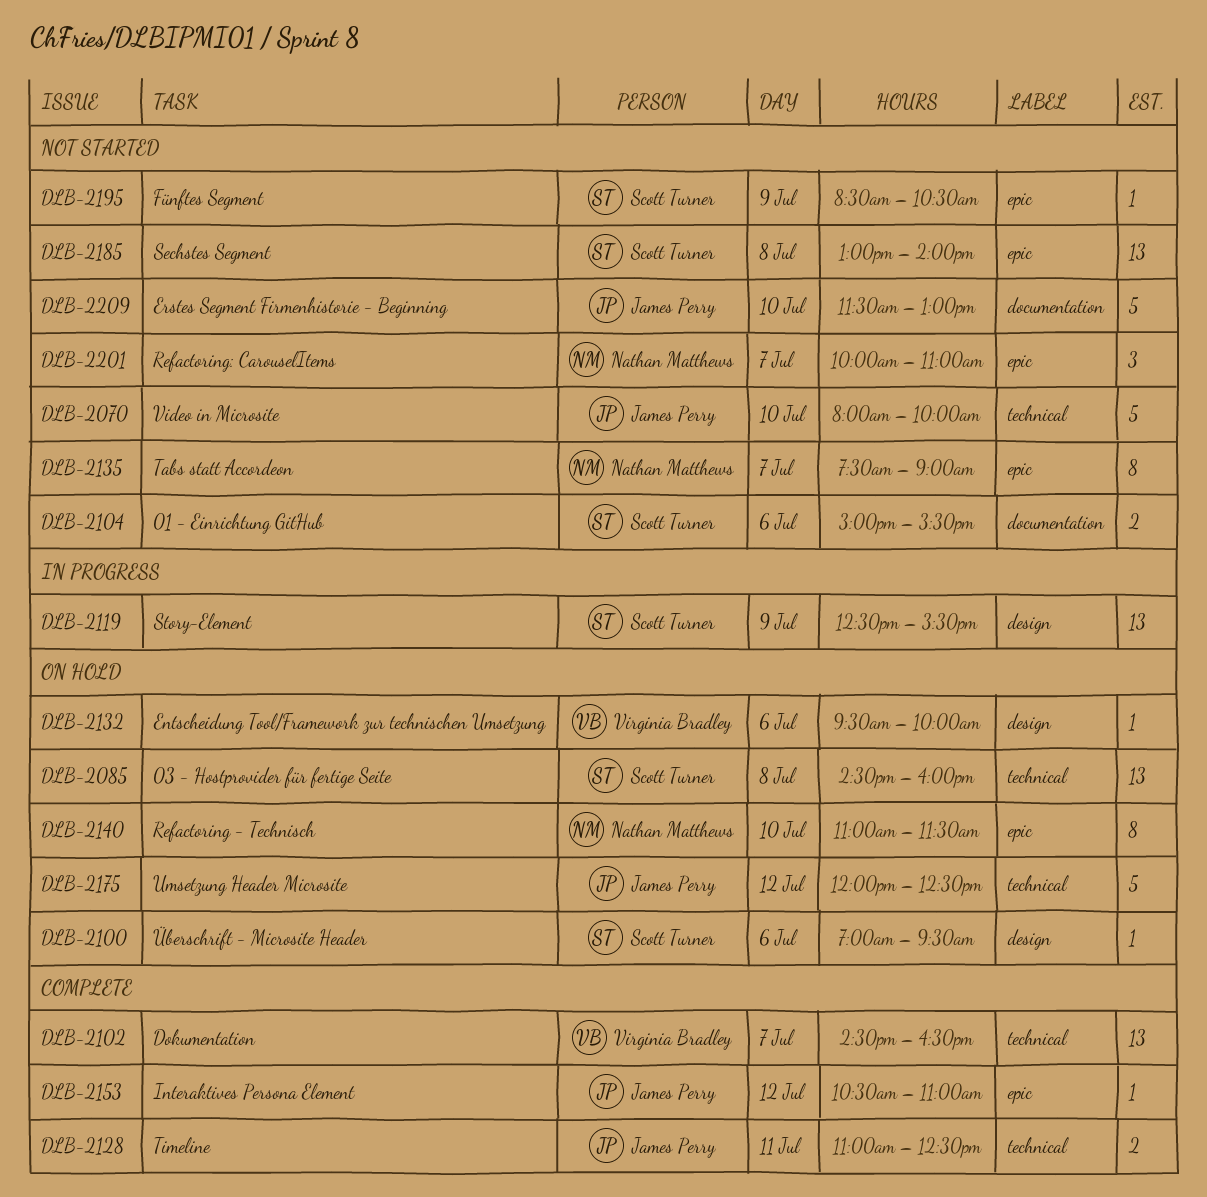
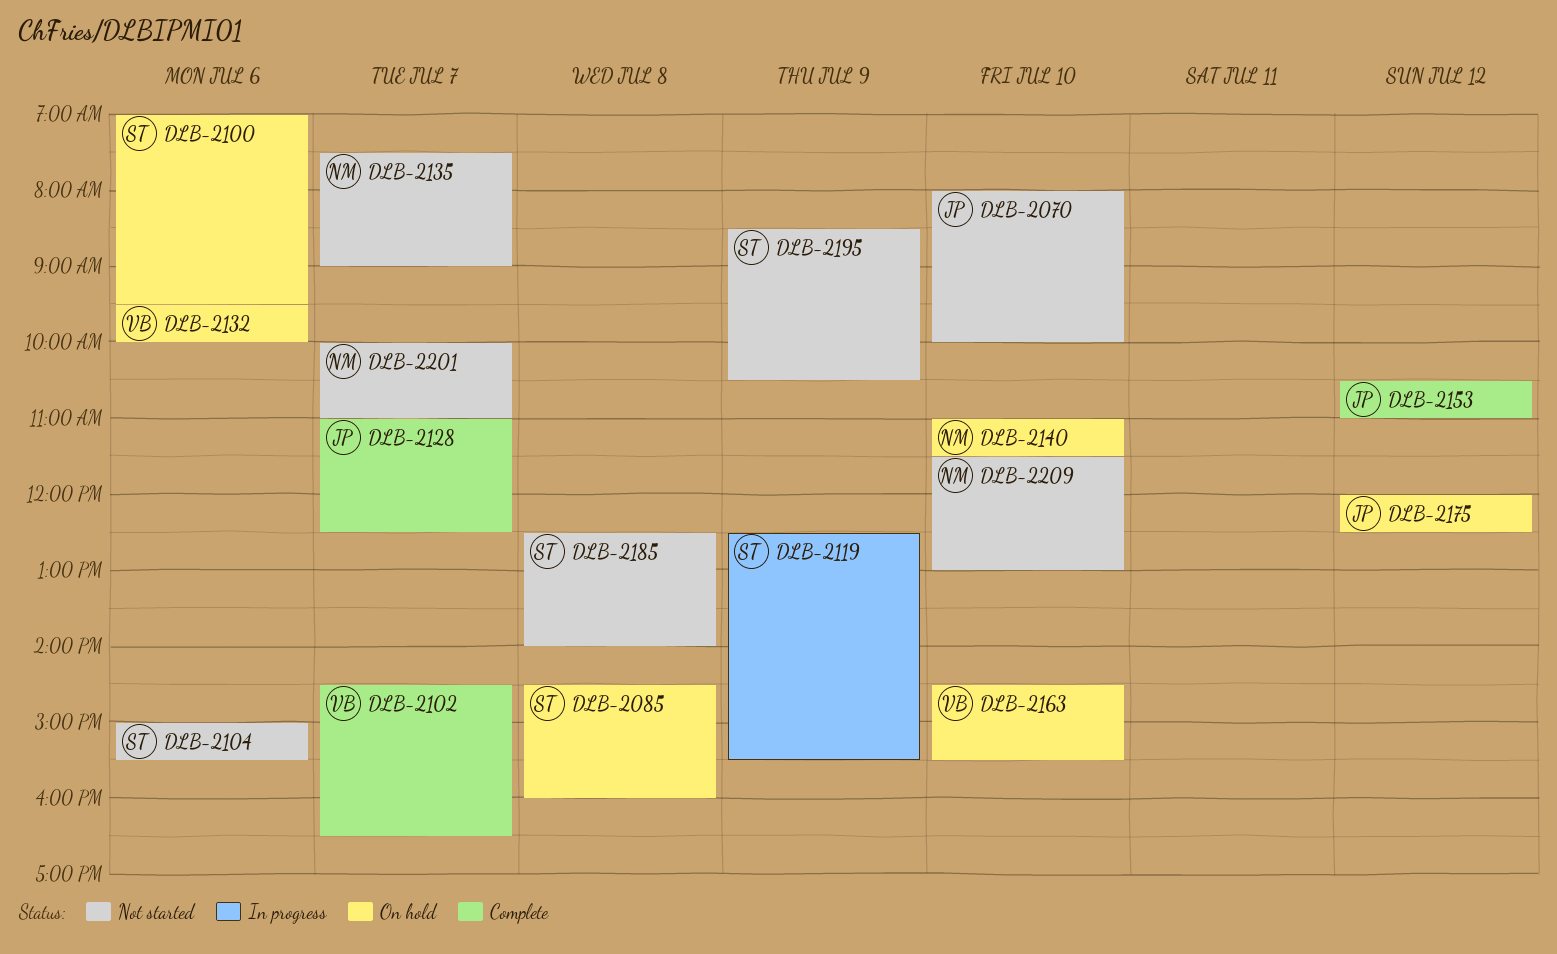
DLB-2128, day: Jul 11 -> Jul 7
DLB-2163: none -> present
DLB-2185, begins: 13:00 -> 12:30
DLB-2209, owner: James Perry -> Nathan Matthews

